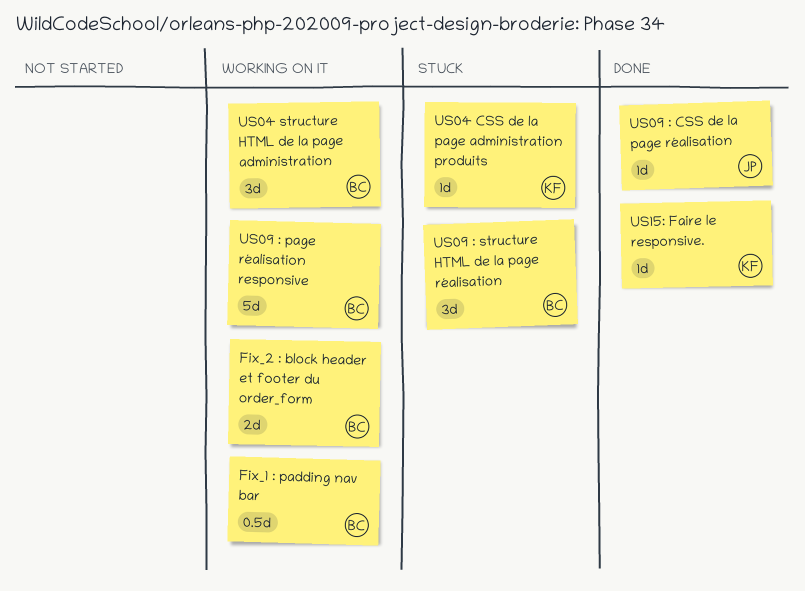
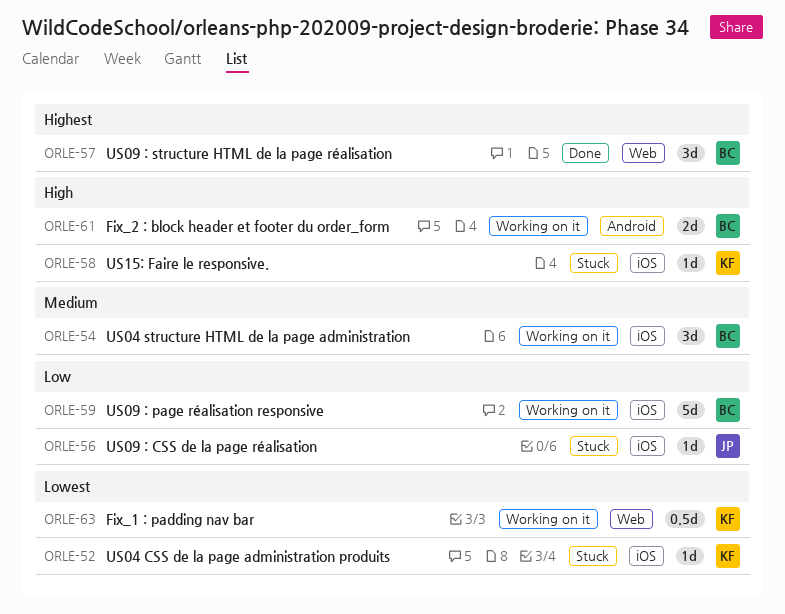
Fix_1 : padding nav bar, owner: BC -> KF
US09 : CSS de la page réalisation, status: Done -> Stuck
US09 : structure HTML de la page réalisation, status: Stuck -> Done
US15: Faire le responsive., status: Done -> Stuck

